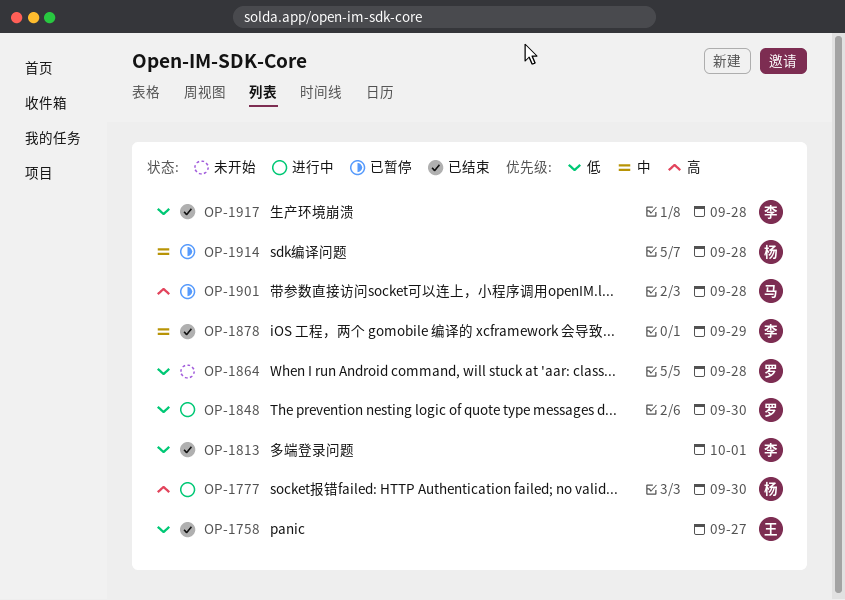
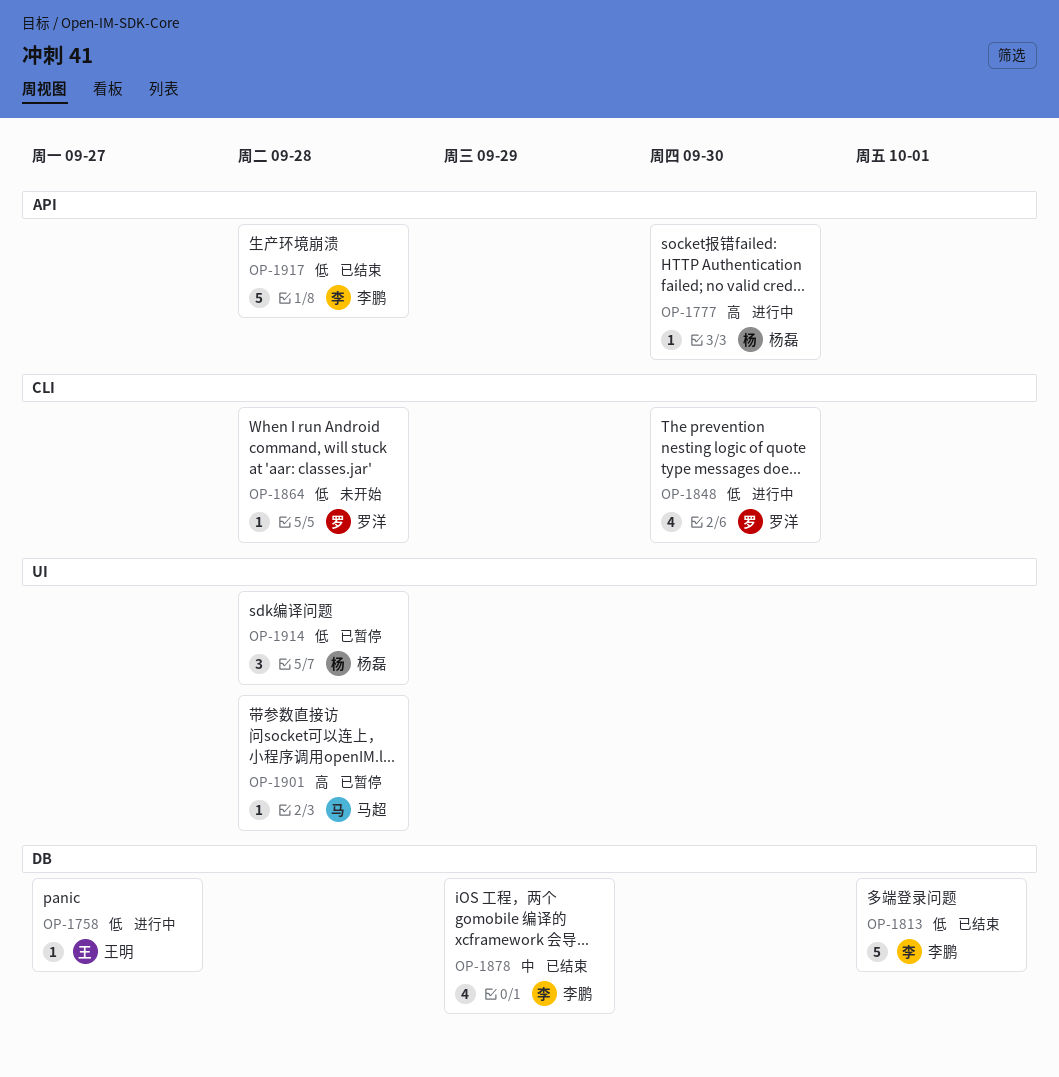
OP-1758, status: 已结束 -> 进行中
OP-1914, priority: 中 -> 低

